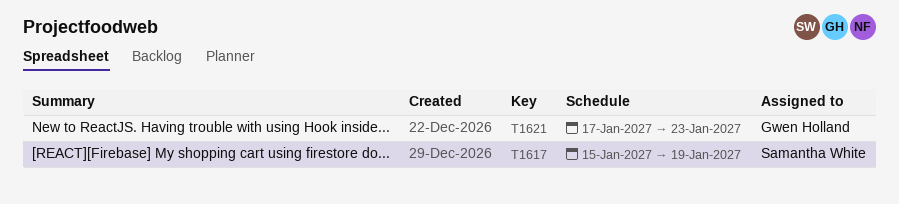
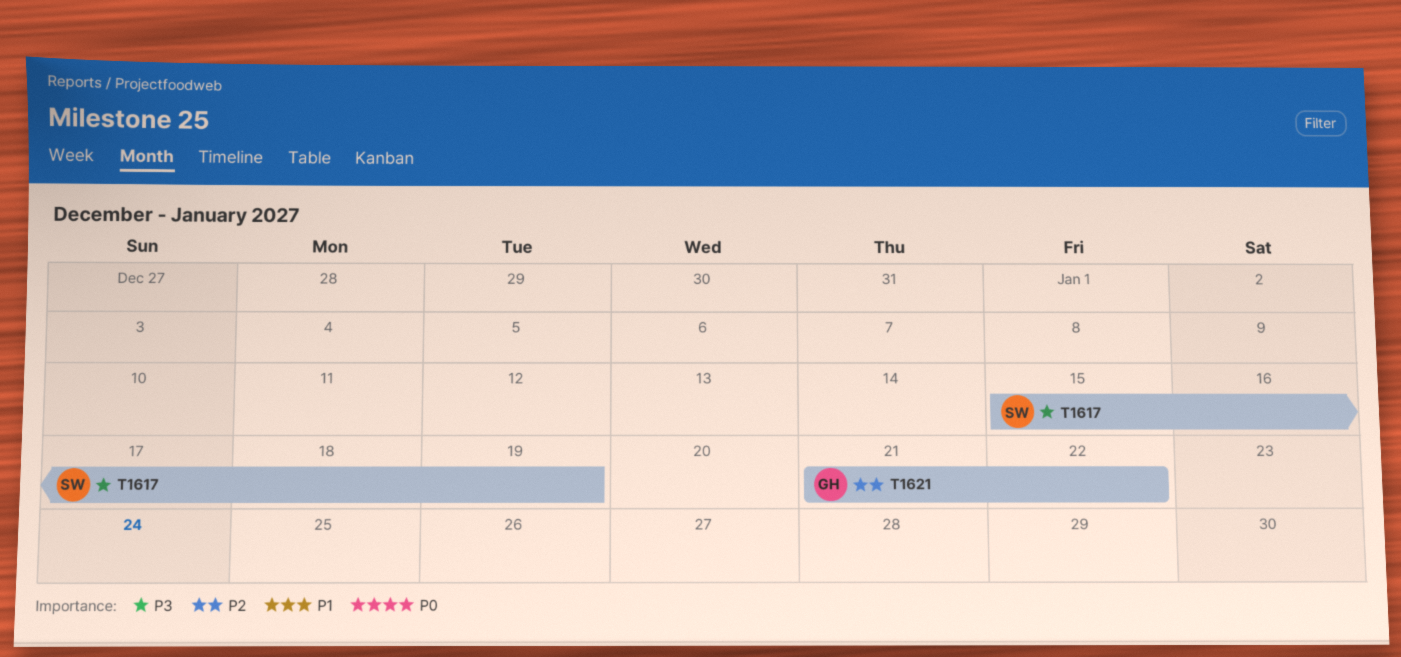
T1621, start: Jan 17 -> Jan 21
T1621, due: Jan 23 -> Jan 22

